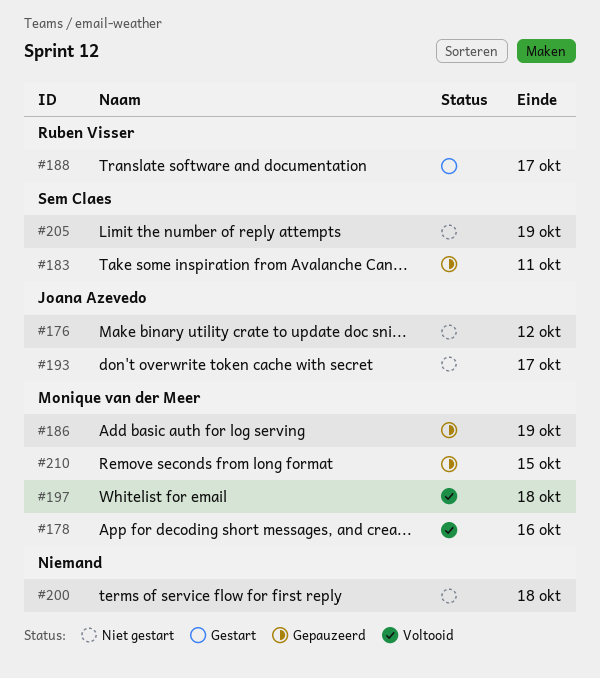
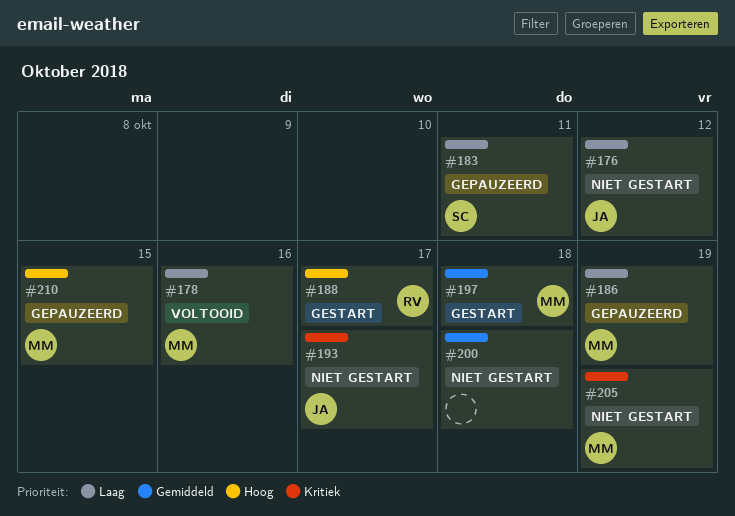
#197, status: Voltooid -> Gestart
#205, owner: Sem Claes -> Monique van der Meer

